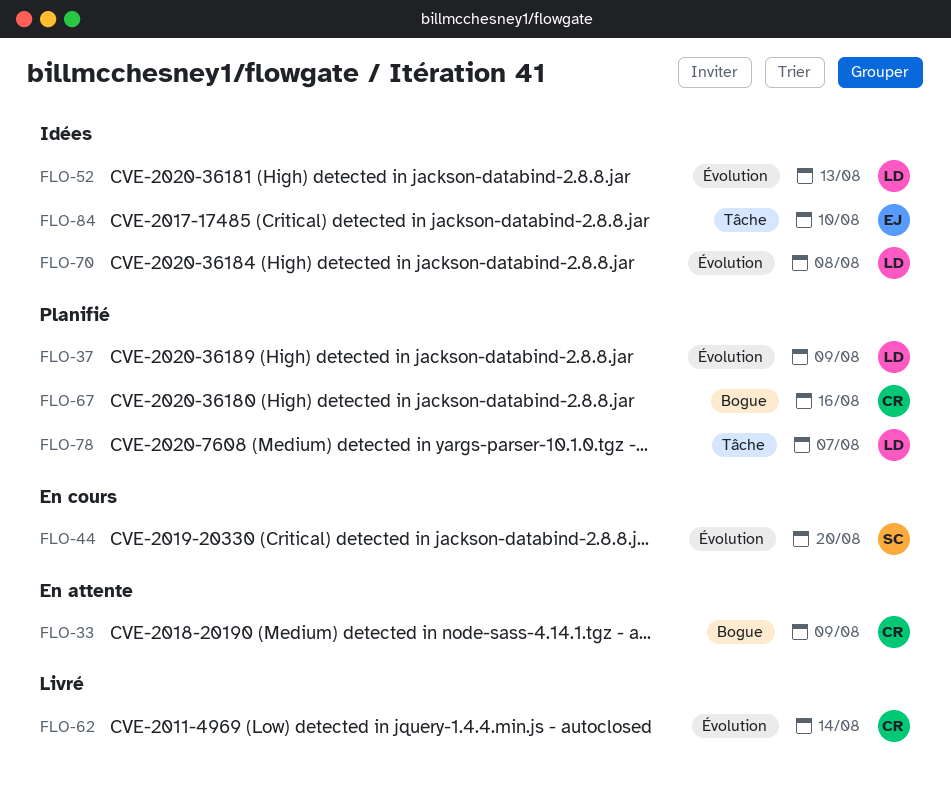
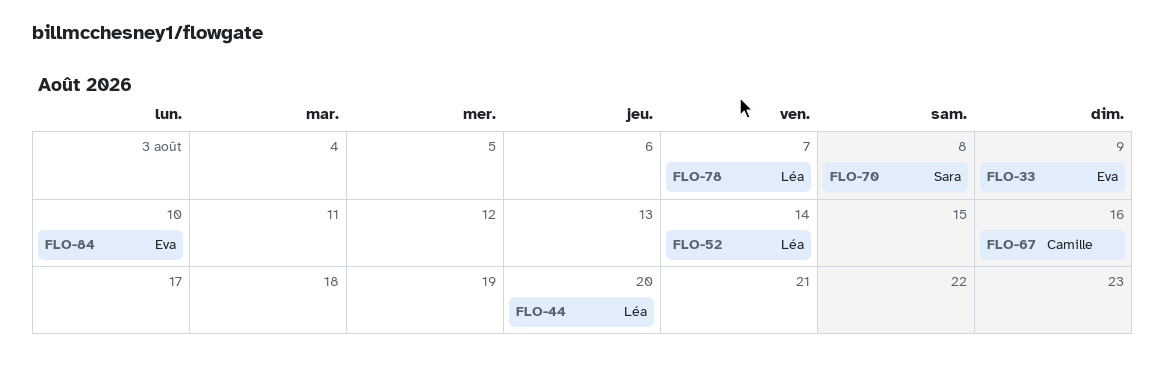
FLO-33, owner: Camille -> Eva
FLO-37: present -> none
FLO-44, owner: Sara -> Léa
FLO-52, due: Aug 13 -> Aug 14
FLO-62: present -> none
FLO-70, owner: Léa -> Sara

